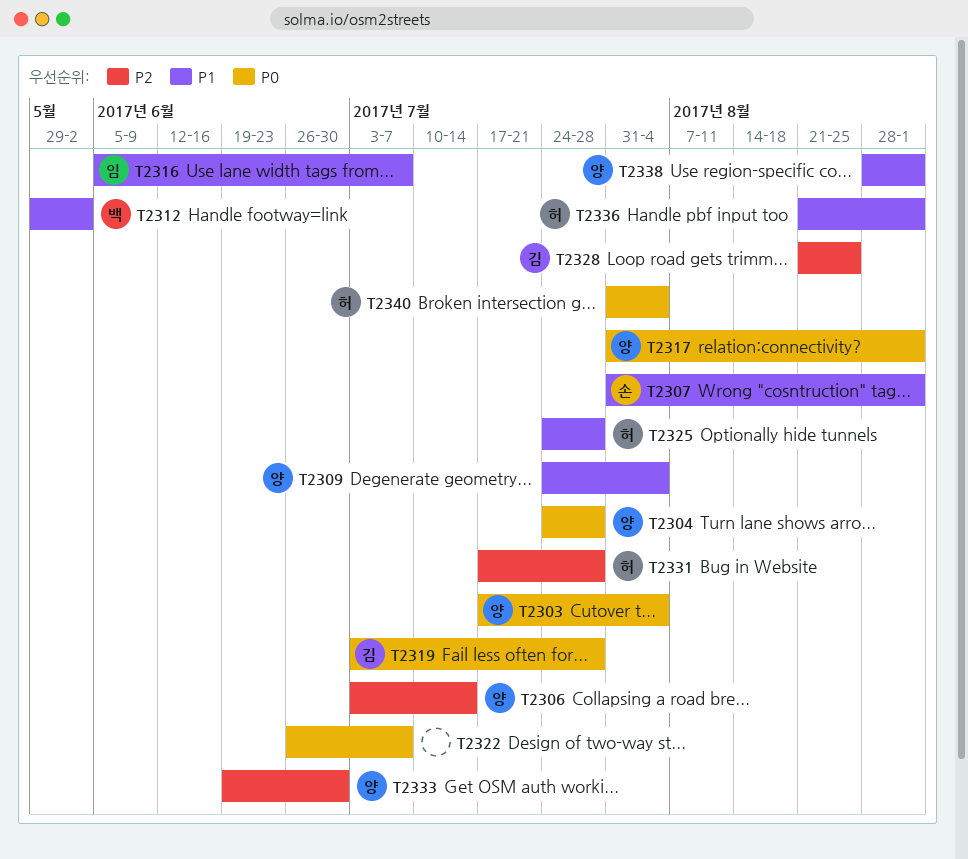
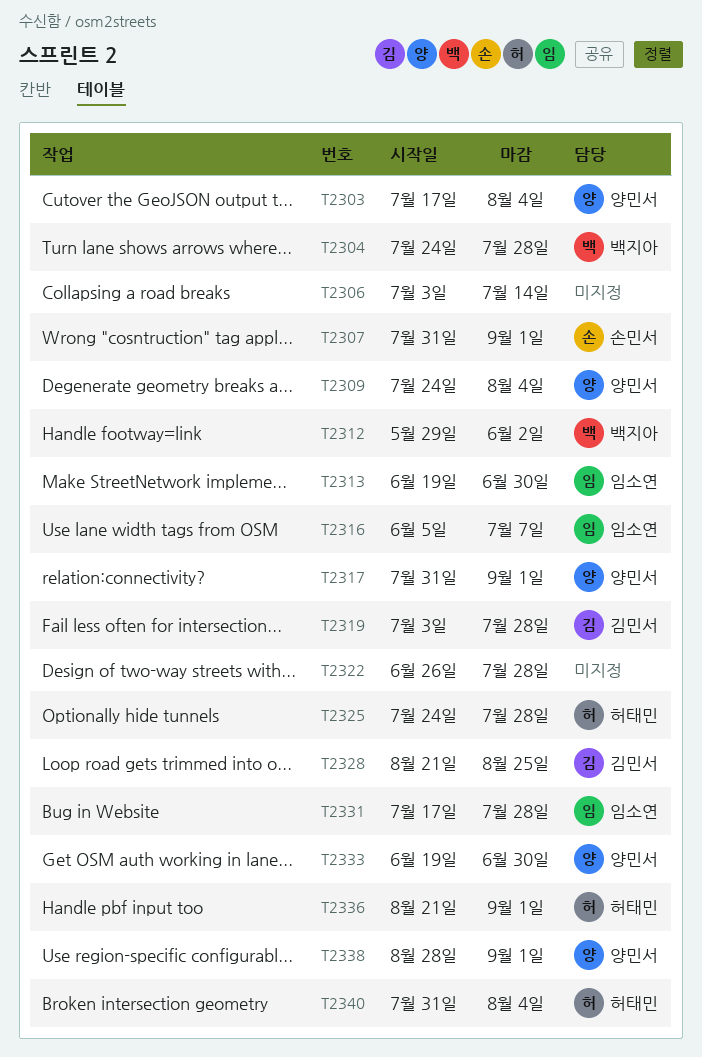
T2304, owner: 양민서 -> 백지아
T2306, owner: 양민서 -> none
T2313: none -> present
T2322, due: Jul 7 -> Jul 28
T2331, owner: 허태민 -> 임소연

